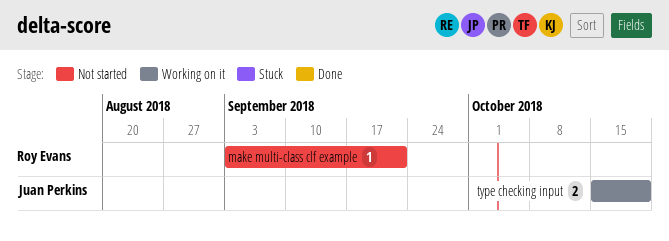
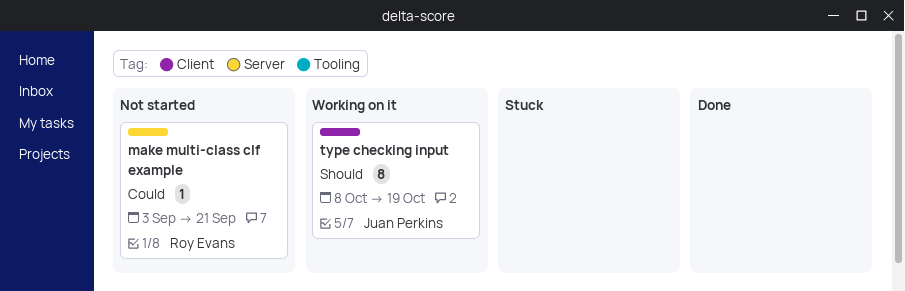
type checking input, estimate: 2 -> 8
type checking input, start: Oct 15 -> Oct 8

